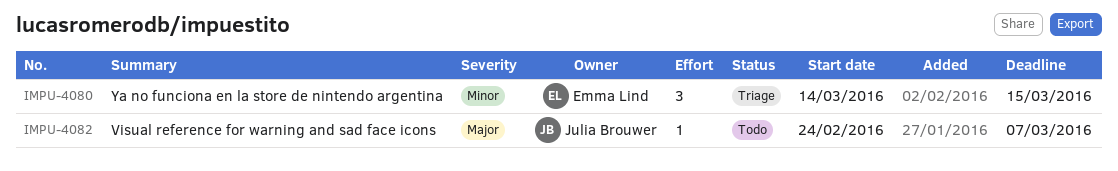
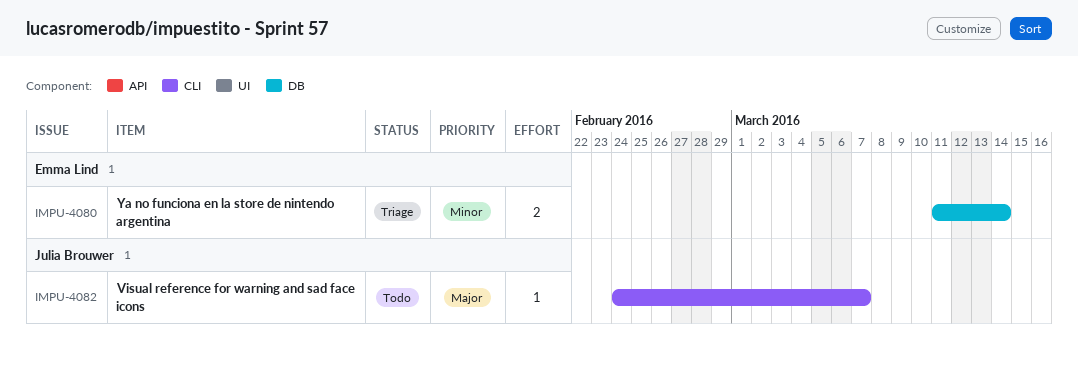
IMPU-4080, estimate: 3 -> 2
IMPU-4080, start: Mar 14 -> Mar 11
IMPU-4080, due: Mar 15 -> Mar 14

